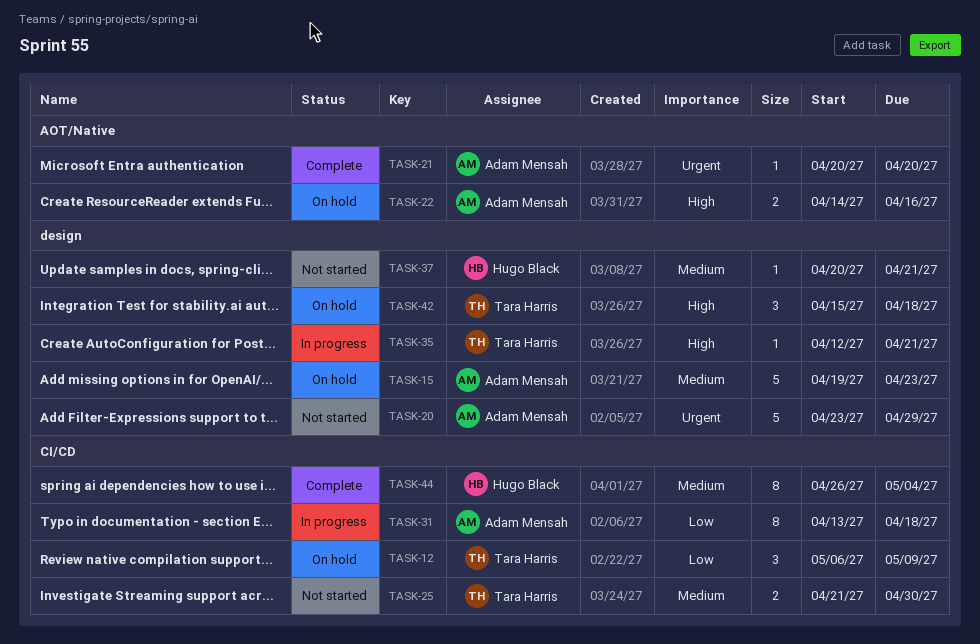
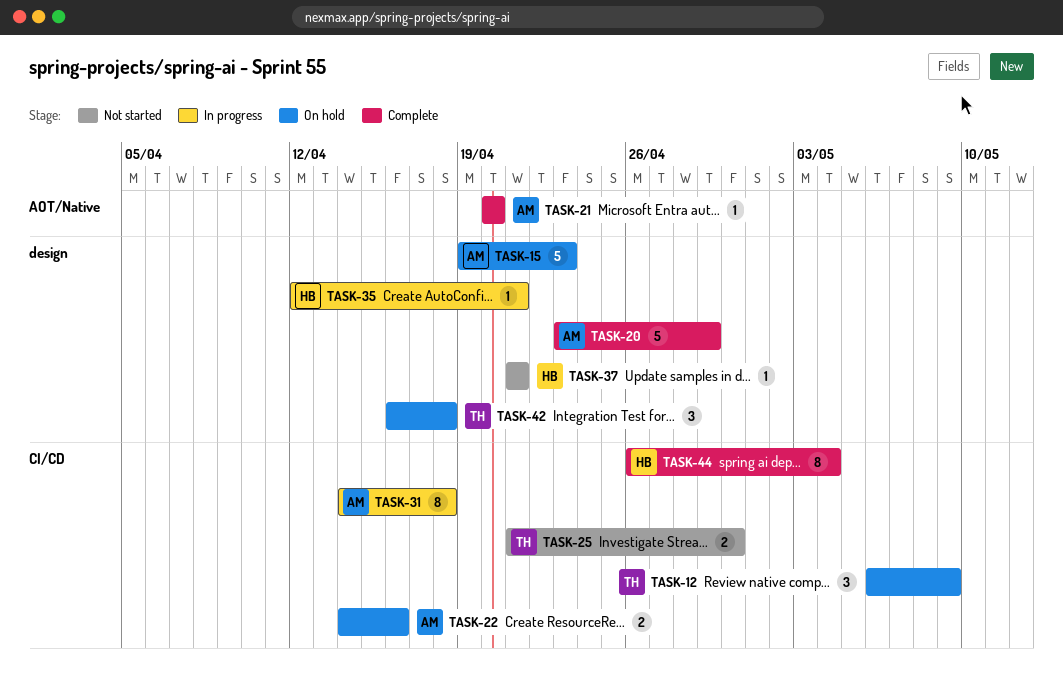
TASK-20, status: Not started -> Complete
TASK-22, label: AOT/Native -> CI/CD
TASK-31, start: Apr 13 -> Apr 14
TASK-35, owner: Tara Harris -> Hugo Black
TASK-37, start: Apr 20 -> Apr 21
TASK-42, start: Apr 15 -> Apr 16

